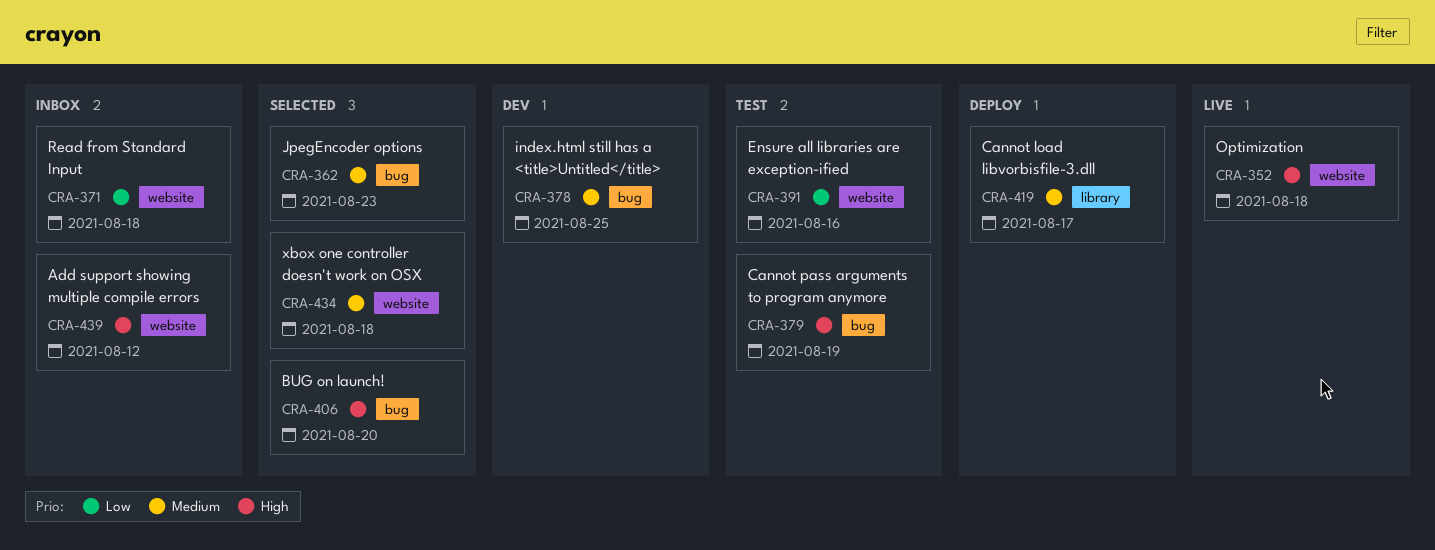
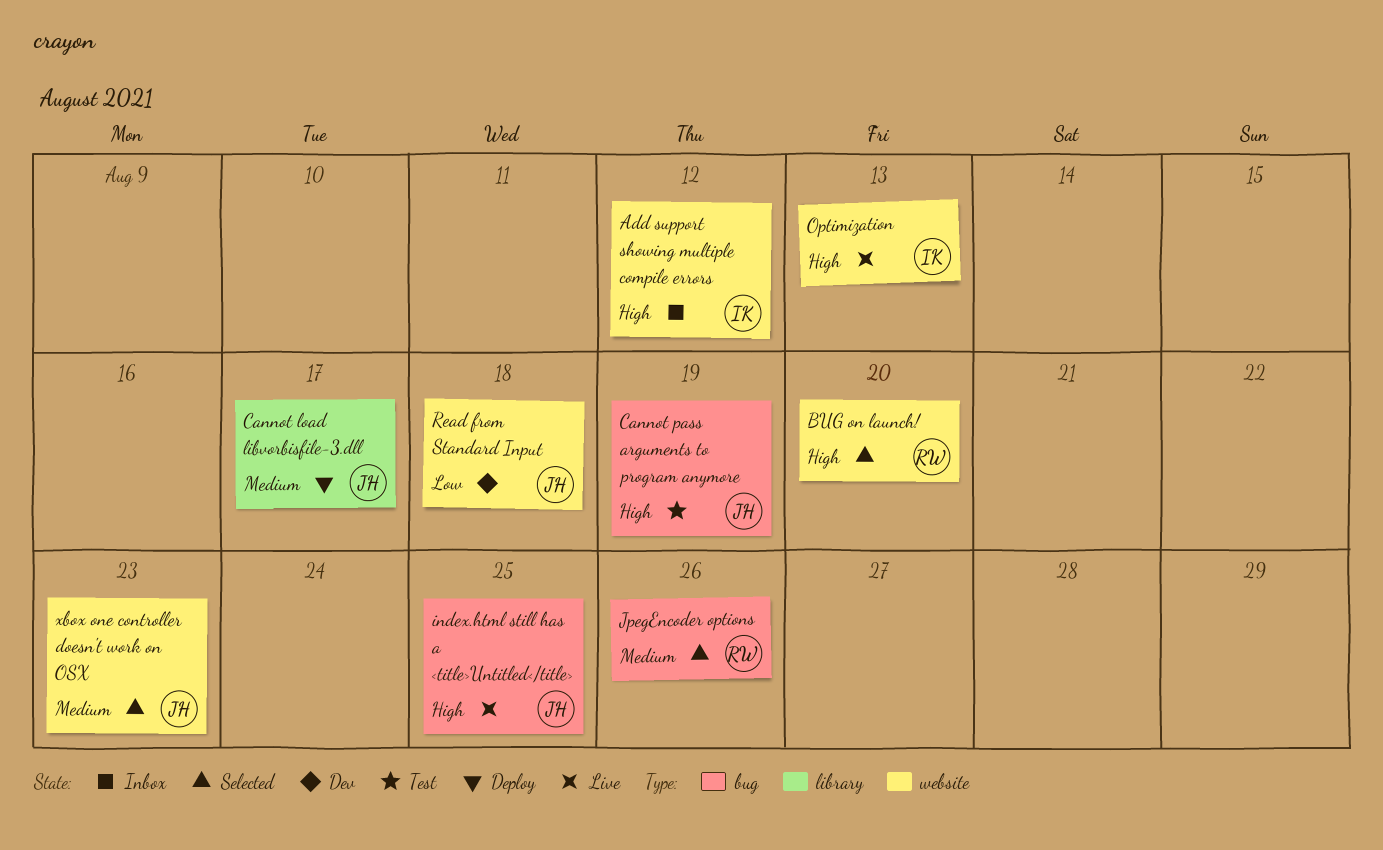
BUG on launch!, label: bug -> website
Ensure all libraries are exception-ified: present -> none
index.html still has a <title>Untitled</title>, status: Dev -> Live
index.html still has a <title>Untitled</title>, priority: Medium -> High
JpegEncoder options, due: Aug 23 -> Aug 26
Optimization, due: Aug 18 -> Aug 13
Read from Standard Input, status: Inbox -> Dev
xbox one controller doesn't work on OSX, due: Aug 18 -> Aug 23

